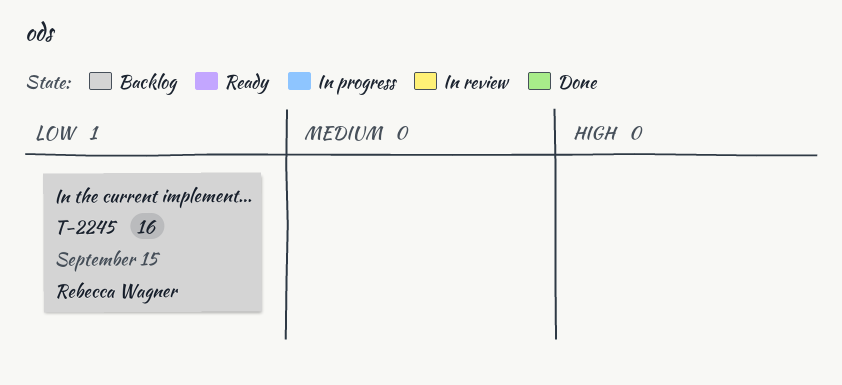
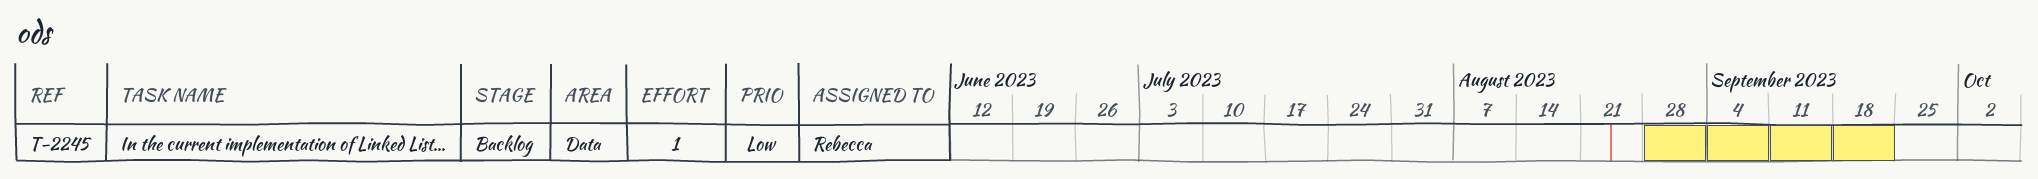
T-2245, estimate: 16 -> 1
T-2245, due: Sep 15 -> Sep 22

